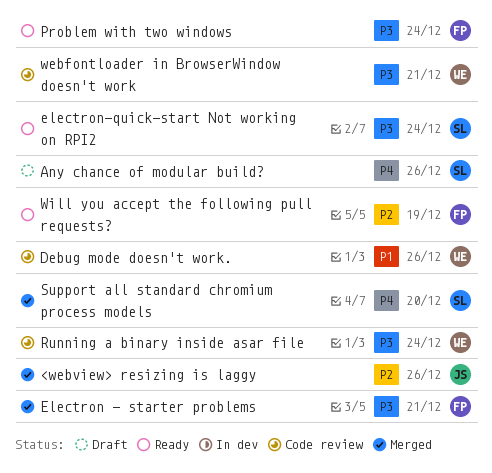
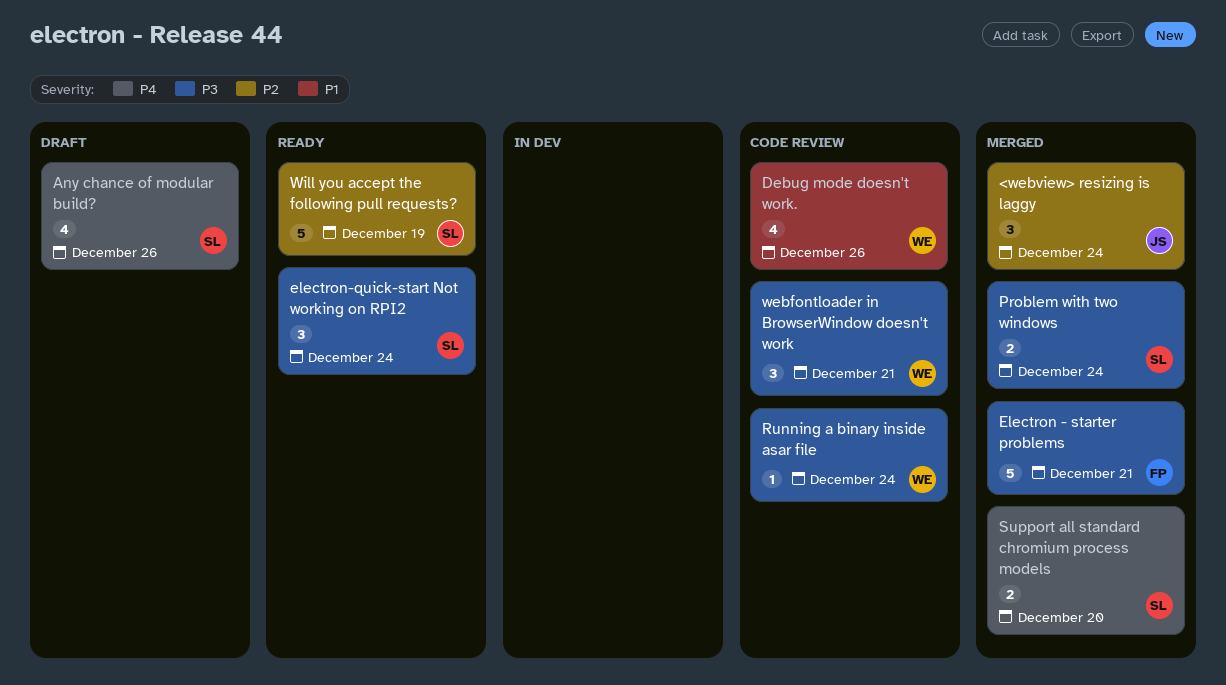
<webview> resizing is laggy, due: Dec 26 -> Dec 24
Problem with two windows, status: Ready -> Merged
Problem with two windows, owner: FP -> SL
Will you accept the following pull requests?, owner: FP -> SL

